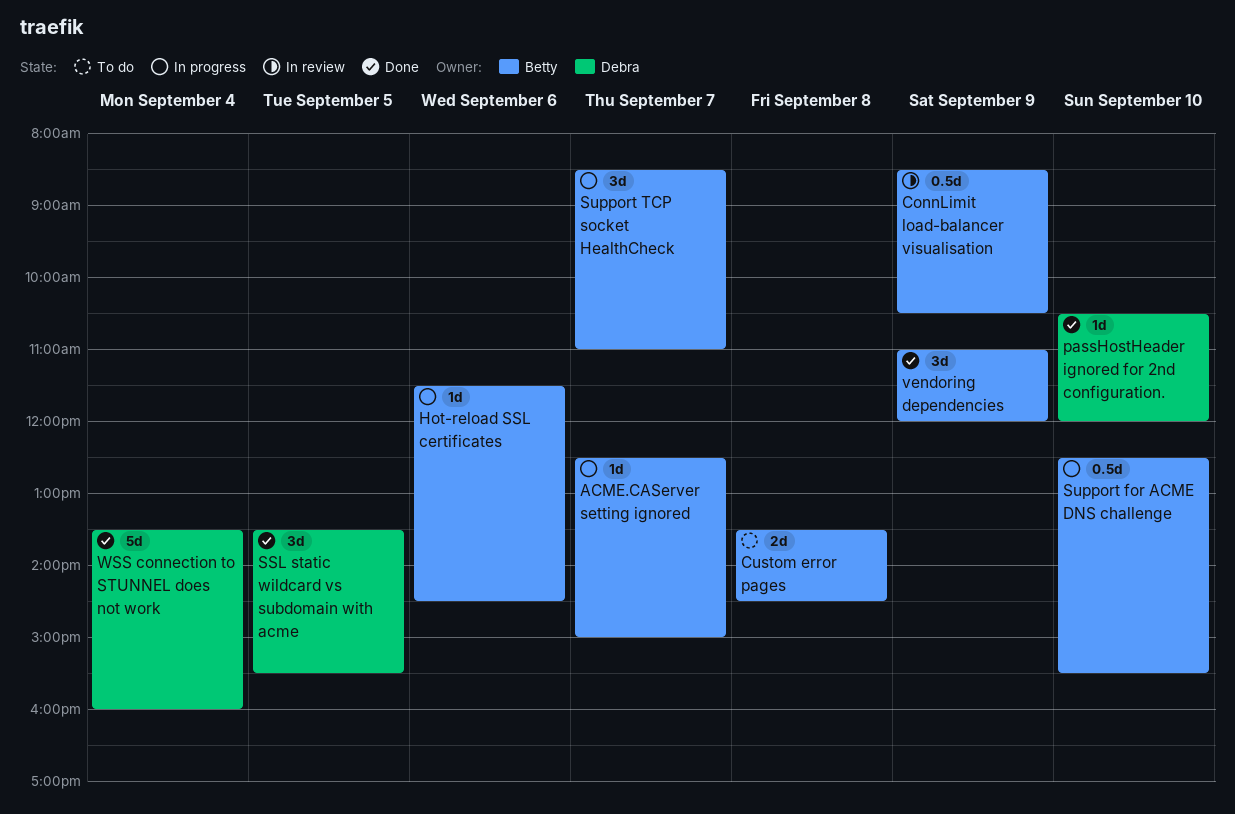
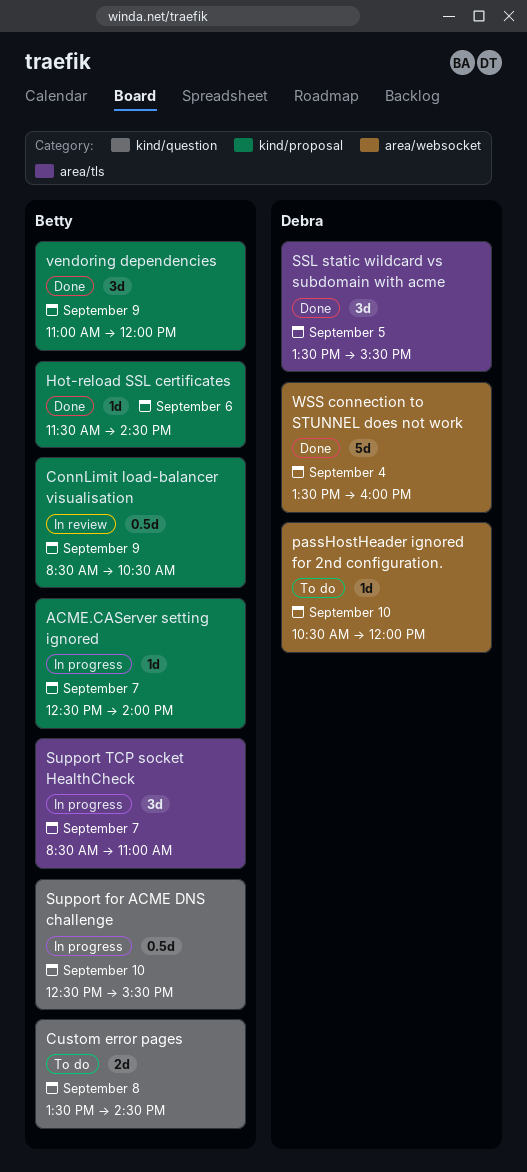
ACME.CAServer setting ignored, ends: 15:00 -> 14:00
Hot-reload SSL certificates, status: In progress -> Done
passHostHeader ignored for 2nd configuration., status: Done -> To do

